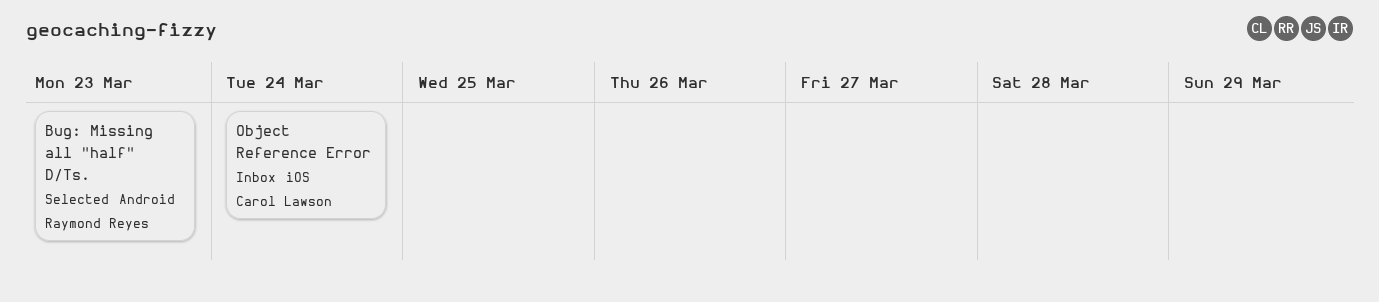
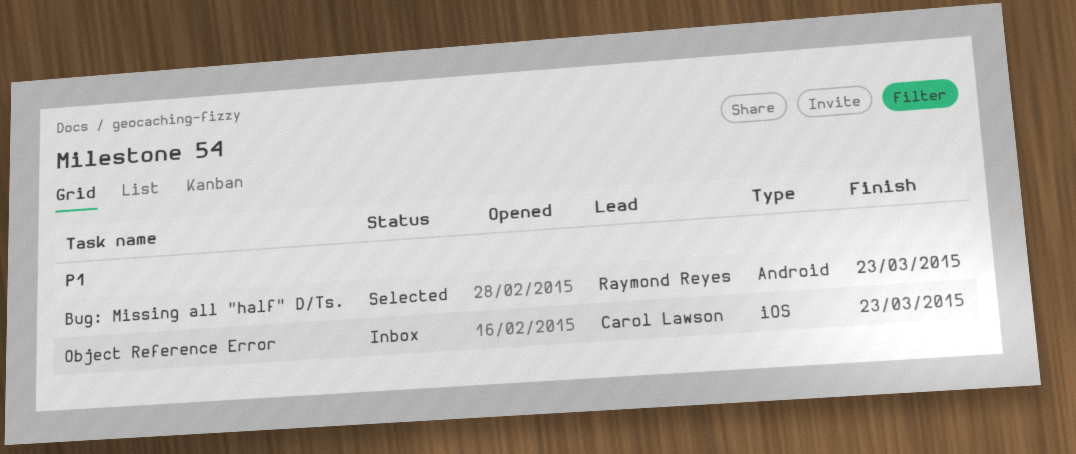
Object Reference Error, due: Mar 24 -> Mar 23

